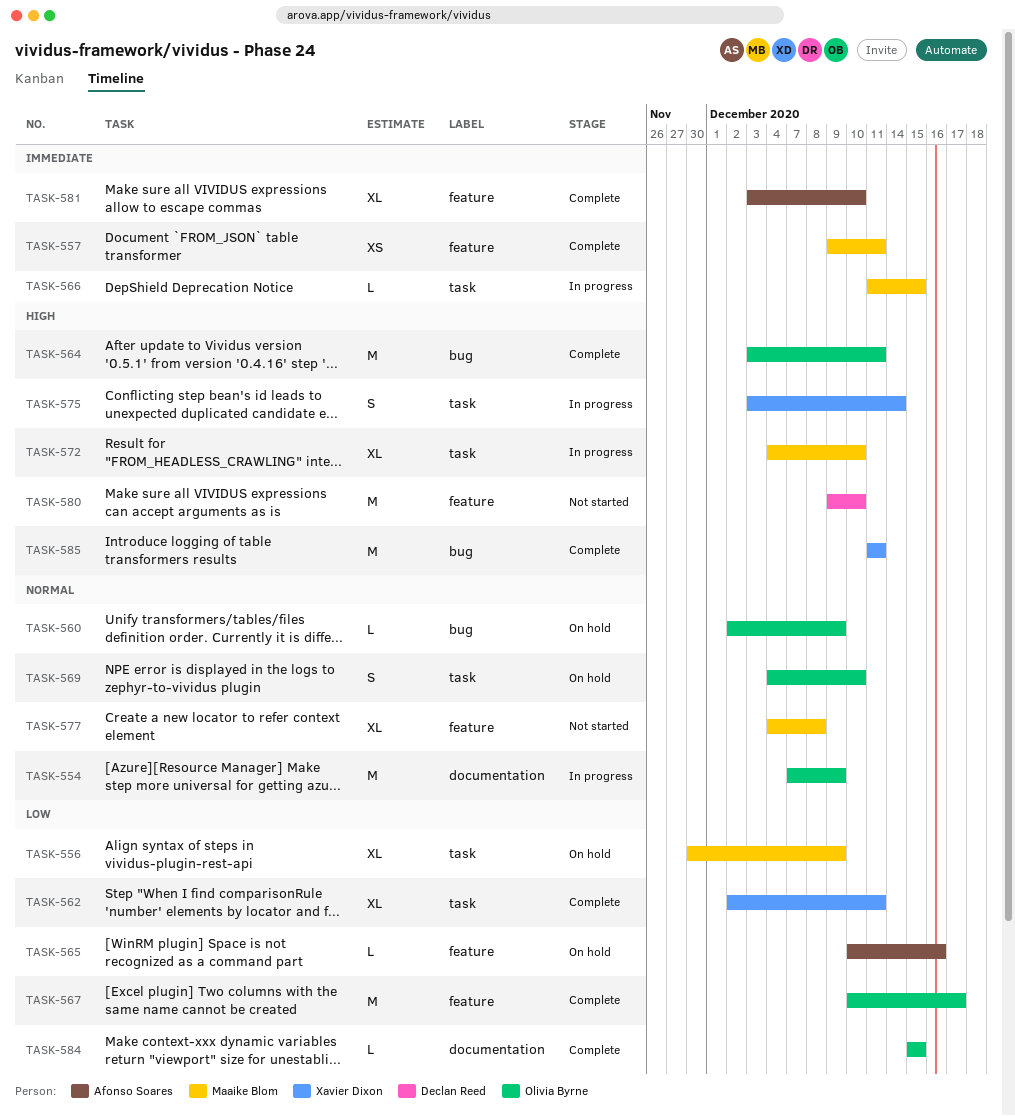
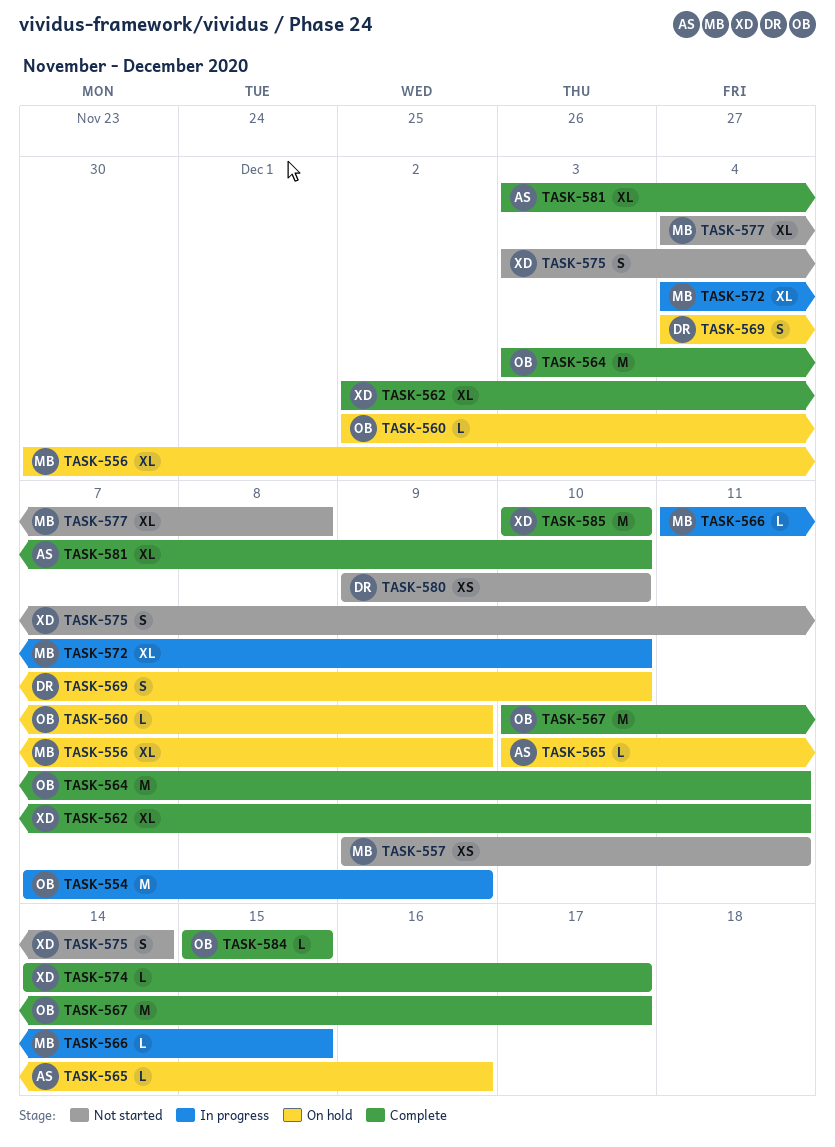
TASK-557, status: Complete -> Not started
TASK-569, owner: Olivia Byrne -> Declan Reed
TASK-574: none -> present
TASK-575, status: In progress -> Not started
TASK-580, estimate: M -> XS
TASK-585, start: Dec 11 -> Dec 10
TASK-585, due: Dec 11 -> Dec 10

